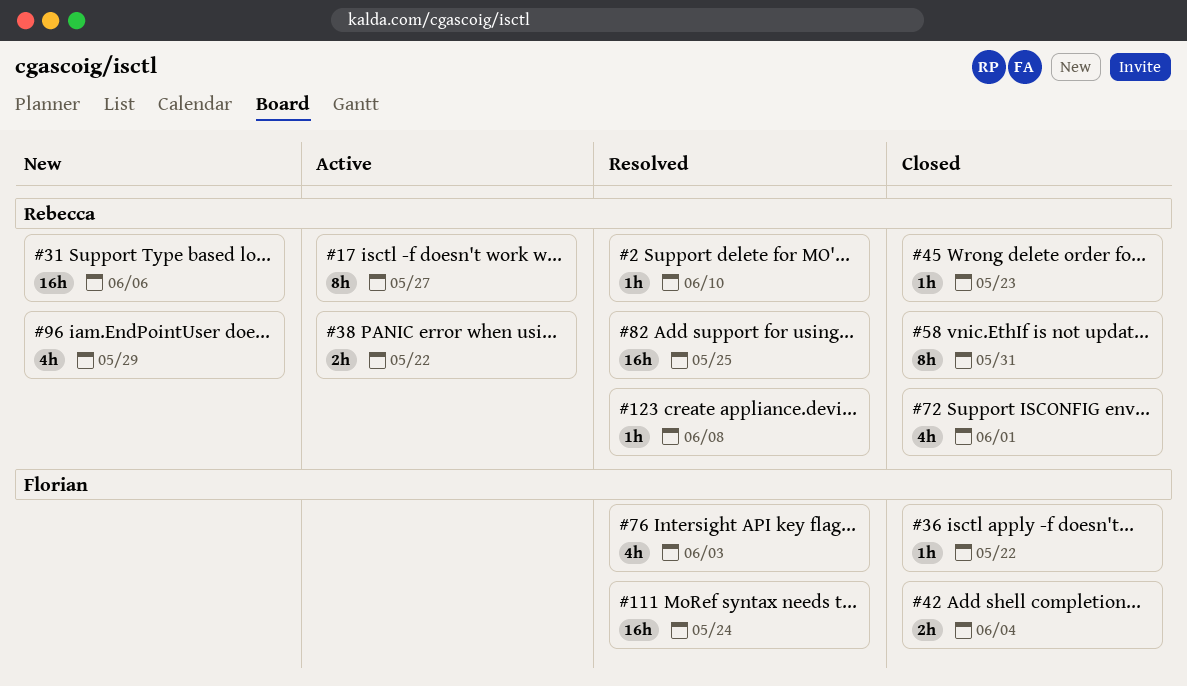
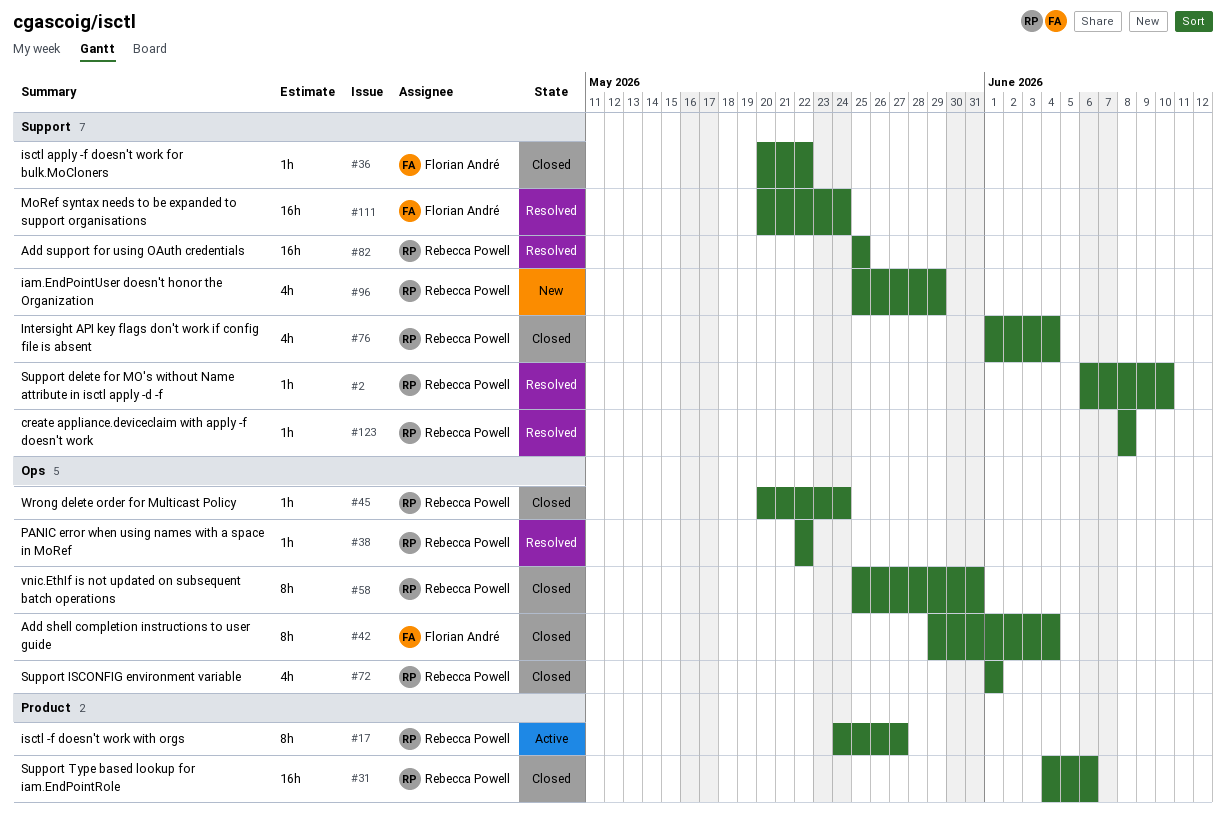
#31, status: New -> Closed
#38, status: Active -> Resolved
#38, estimate: 2h -> 1h
#42, estimate: 2h -> 8h
#45, due: May 23 -> May 24
#76, status: Resolved -> Closed
#76, owner: Florian André -> Rebecca Powell
#76, due: Jun 3 -> Jun 4

